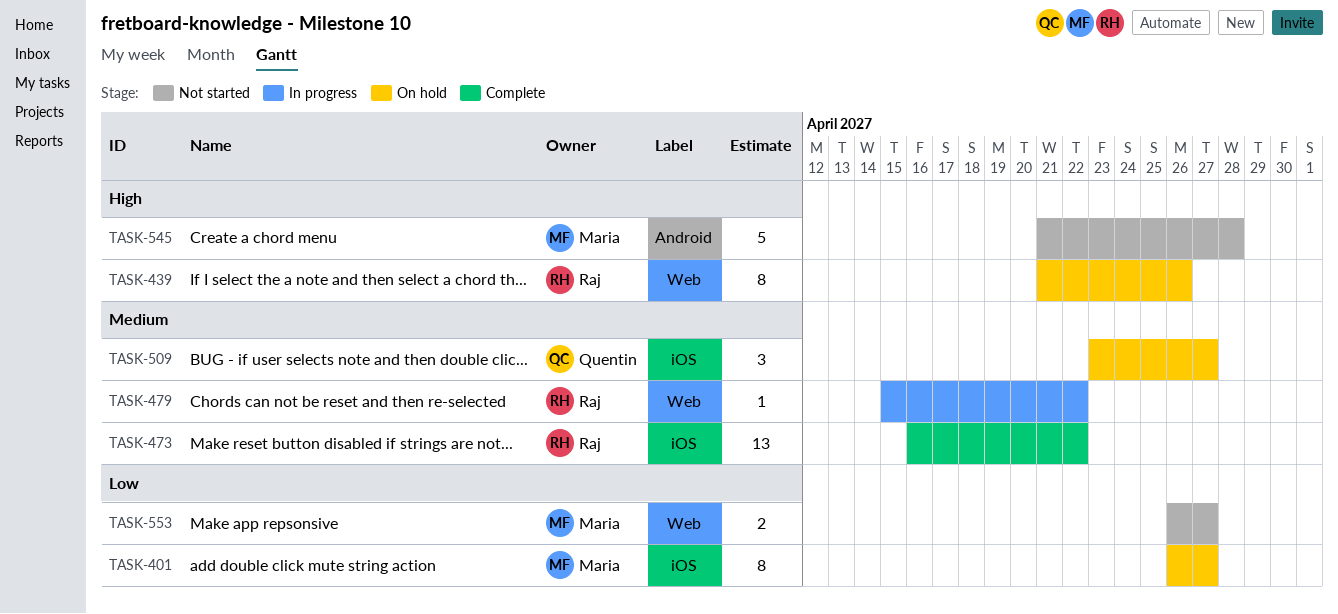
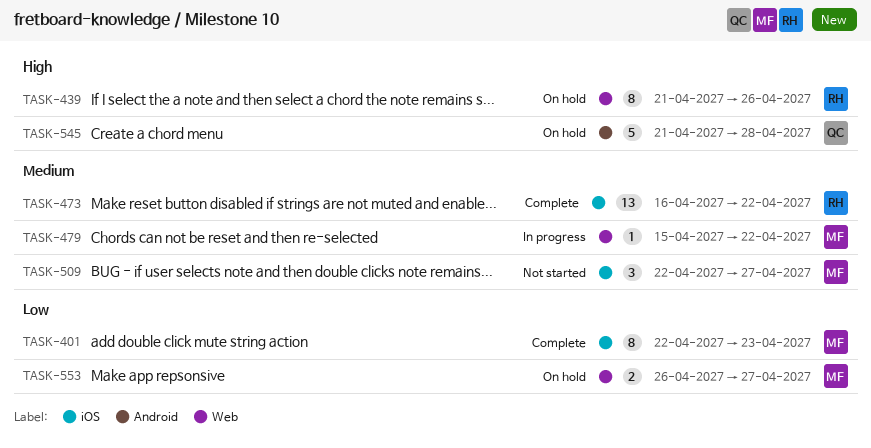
TASK-401, status: On hold -> Complete
TASK-401, start: Apr 26 -> Apr 22
TASK-401, due: Apr 27 -> Apr 23
TASK-479, owner: Raj -> Maria
TASK-509, status: On hold -> Not started
TASK-509, owner: Quentin -> Maria
TASK-509, start: Apr 23 -> Apr 22
TASK-545, status: Not started -> On hold
TASK-545, owner: Maria -> Quentin
TASK-553, status: Not started -> On hold

